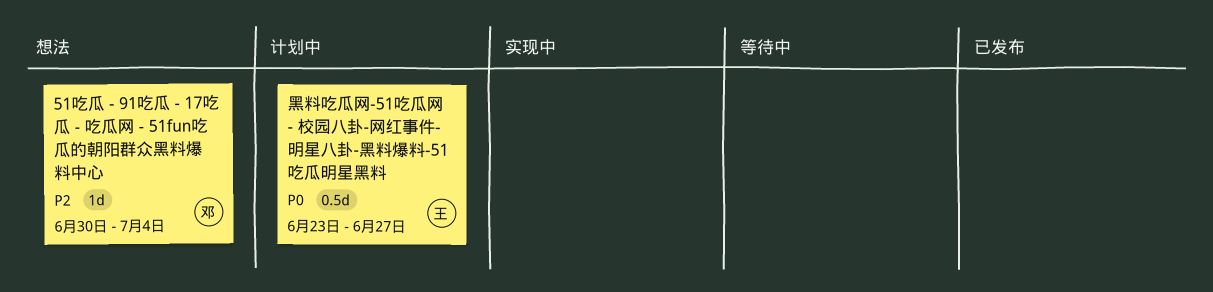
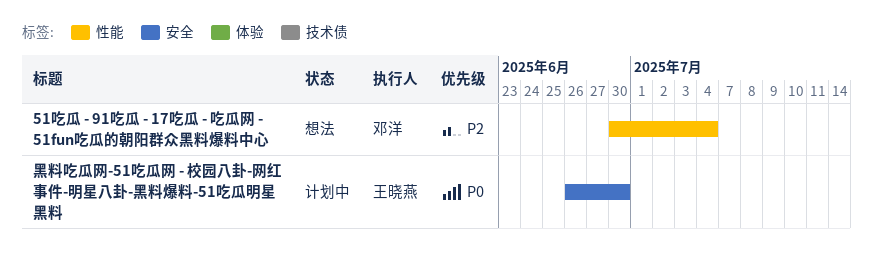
黑料吃瓜网-51吃瓜网 - 校园八卦-网红事件-明星八卦-黑料爆料-51吃瓜明星黑料, start: Jun 23 -> Jun 26
黑料吃瓜网-51吃瓜网 - 校园八卦-网红事件-明星八卦-黑料爆料-51吃瓜明星黑料, due: Jun 27 -> Jun 30

